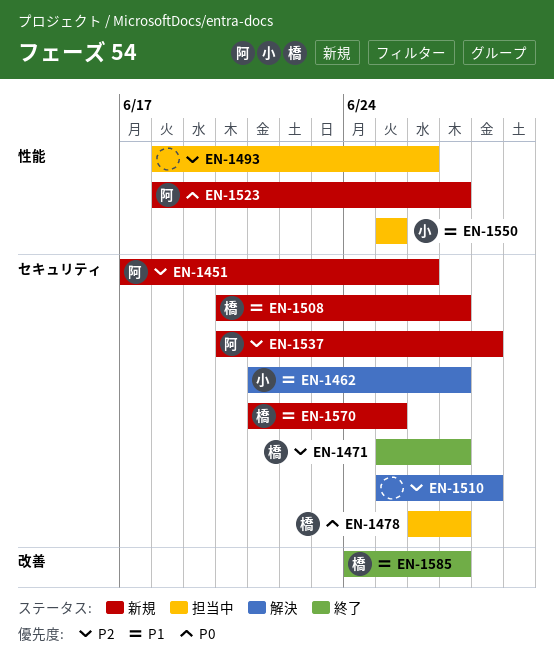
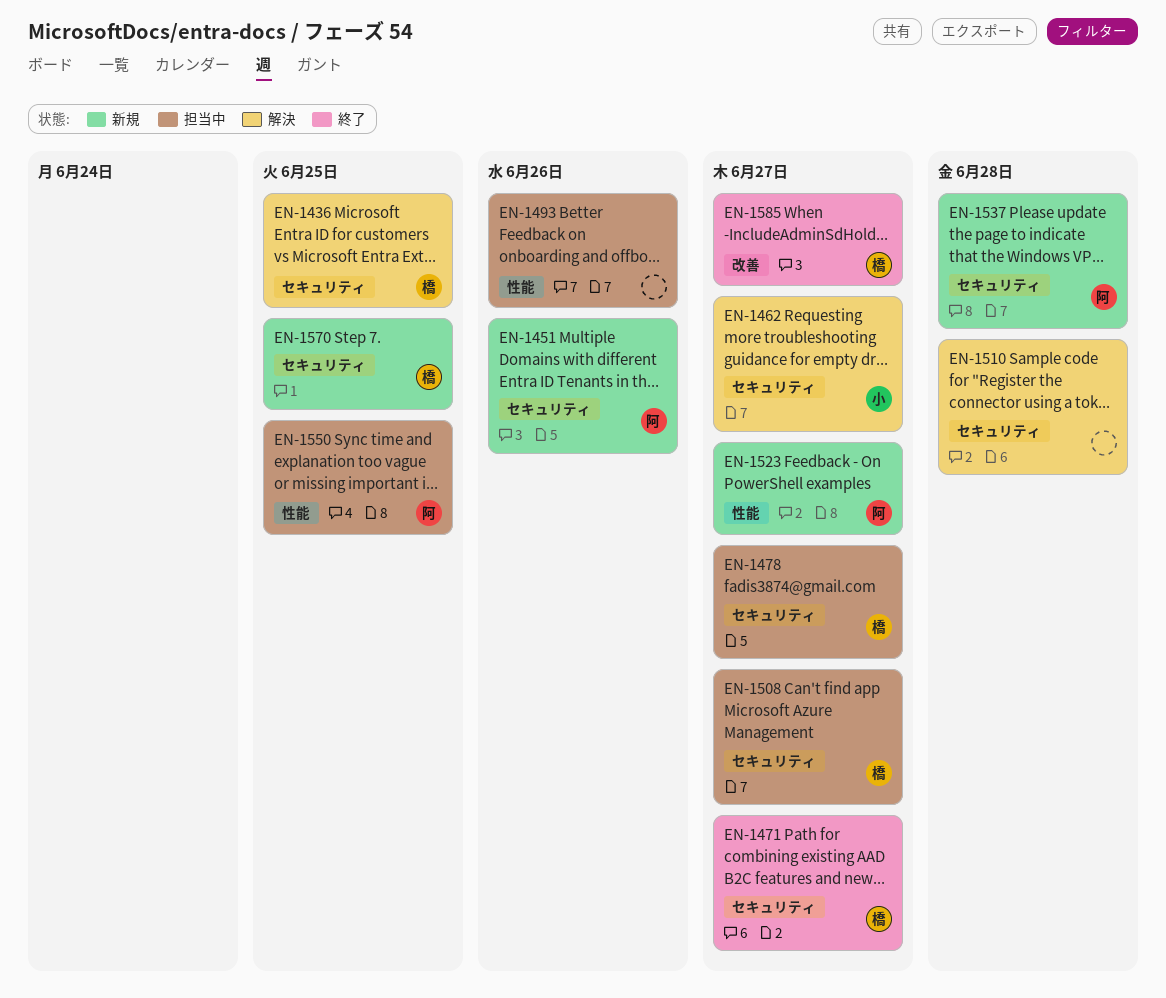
EN-1436: none -> present
EN-1508, status: 新規 -> 担当中
EN-1550, owner: 小 -> 阿

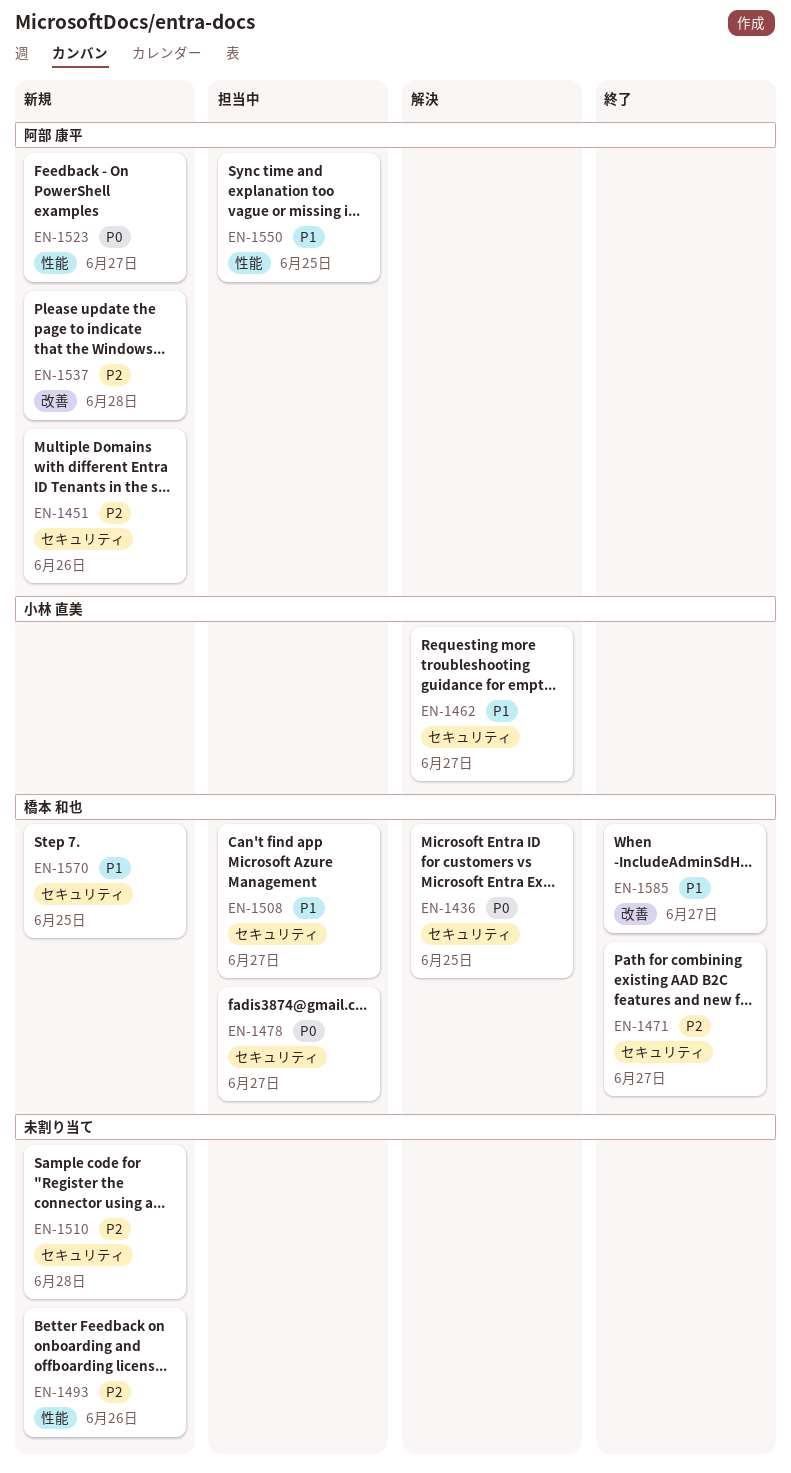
EN-1493, status: 担当中 -> 新規
EN-1510, status: 解決 -> 新規
EN-1537, label: セキュリティ -> 改善

